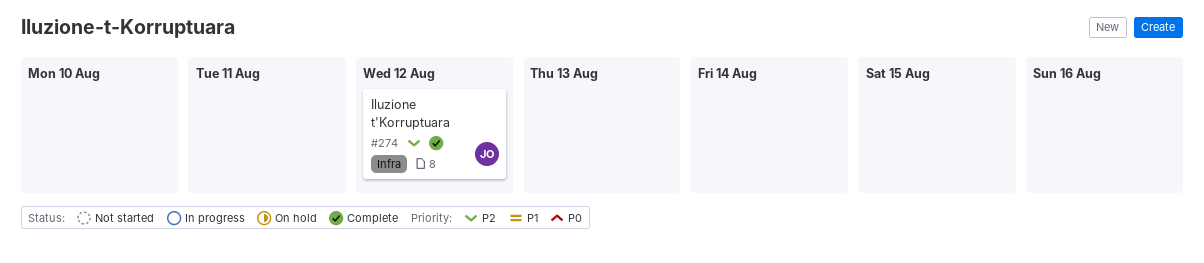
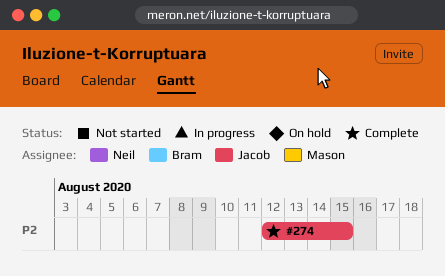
#274, due: Aug 12 -> Aug 15

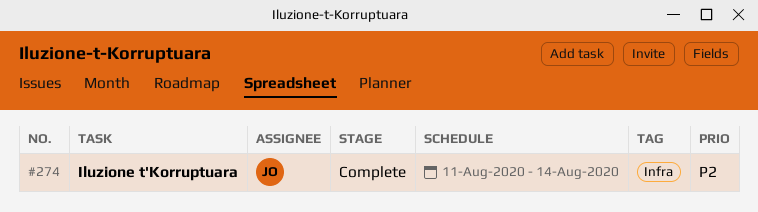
#274, start: Aug 12 -> Aug 11
#274, due: Aug 15 -> Aug 14

